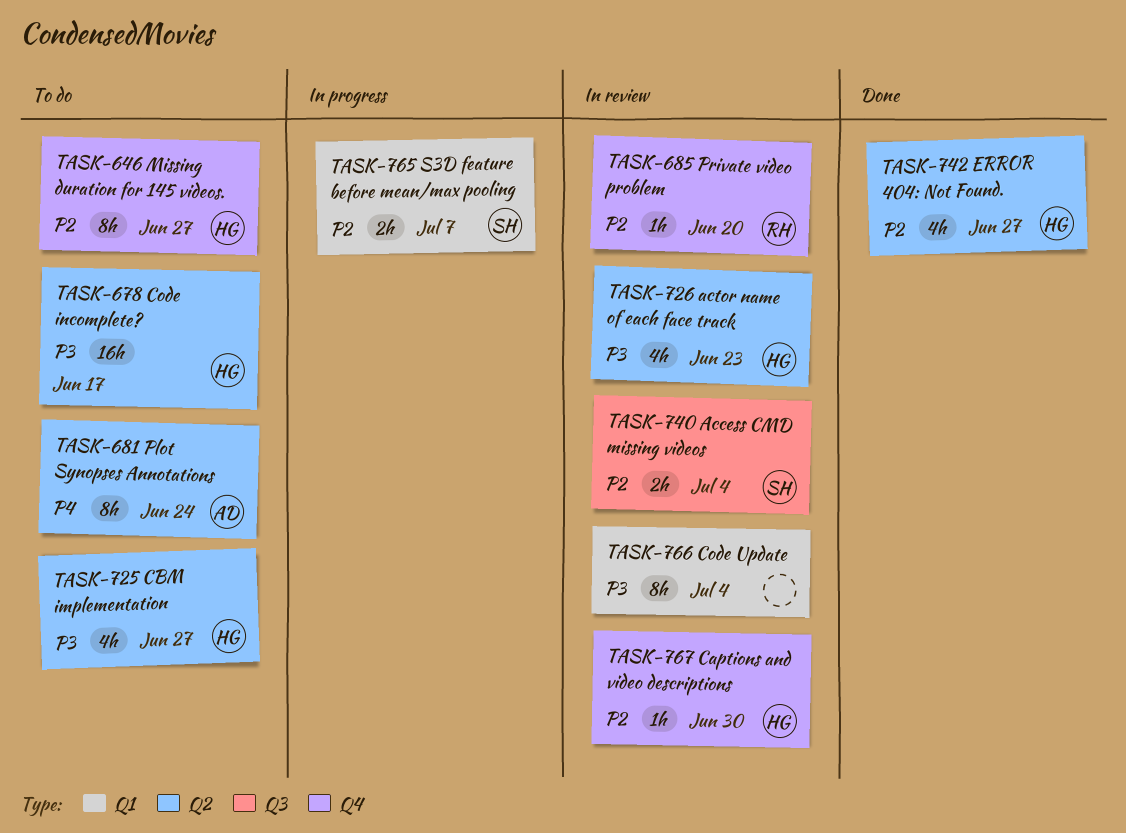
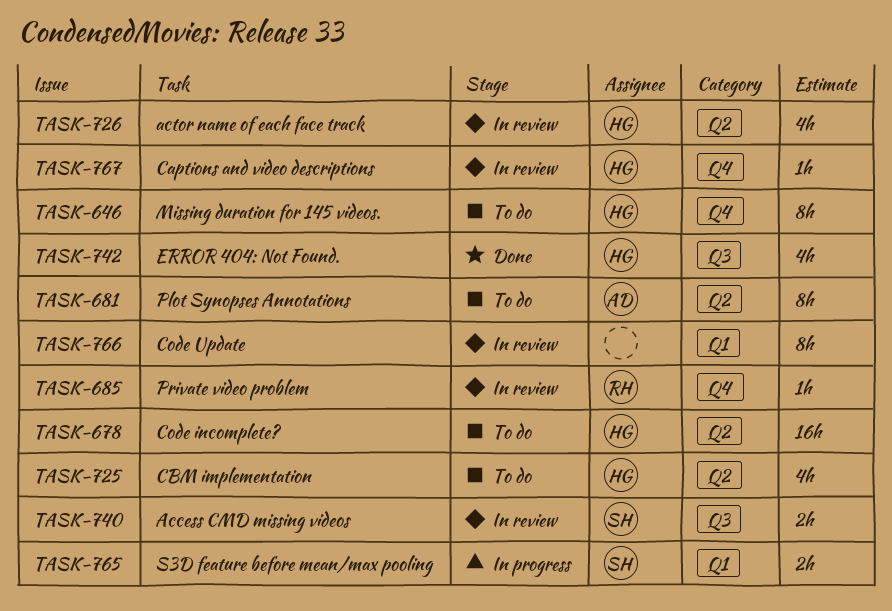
TASK-742, label: Q2 -> Q3

